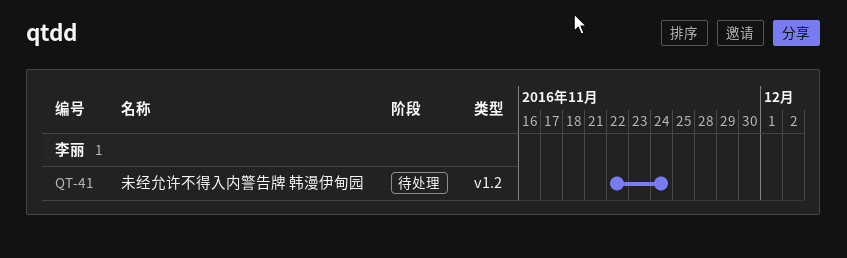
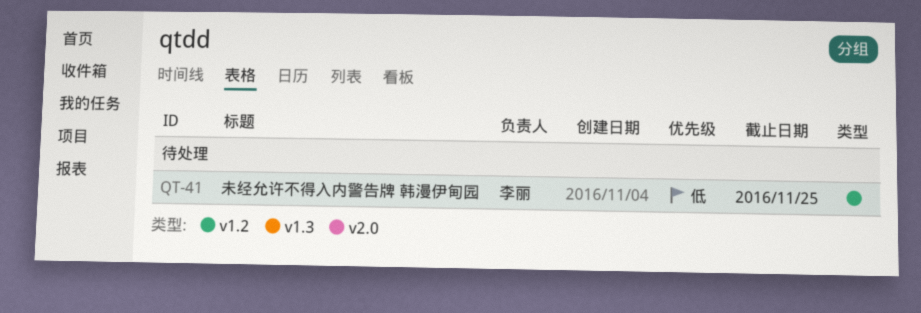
QT-41, due: Nov 24 -> Nov 25

